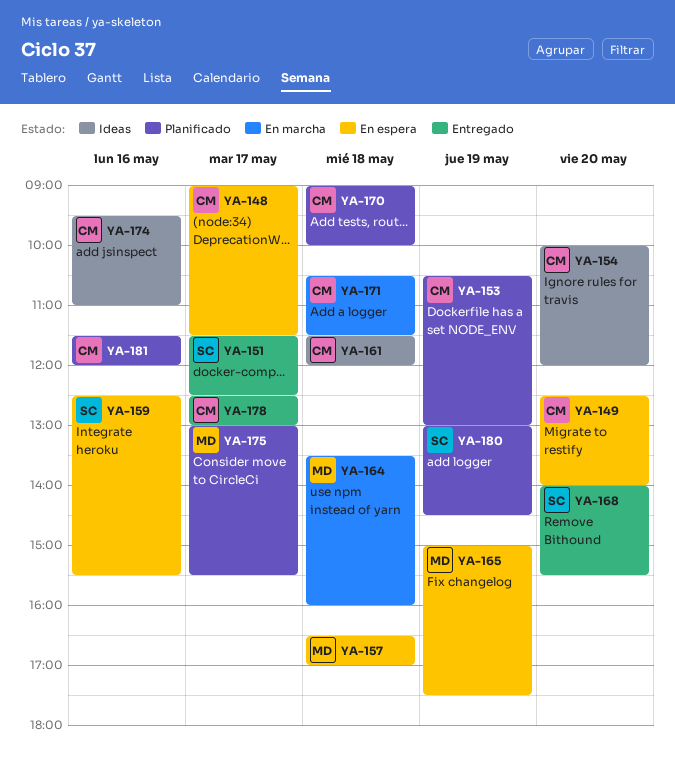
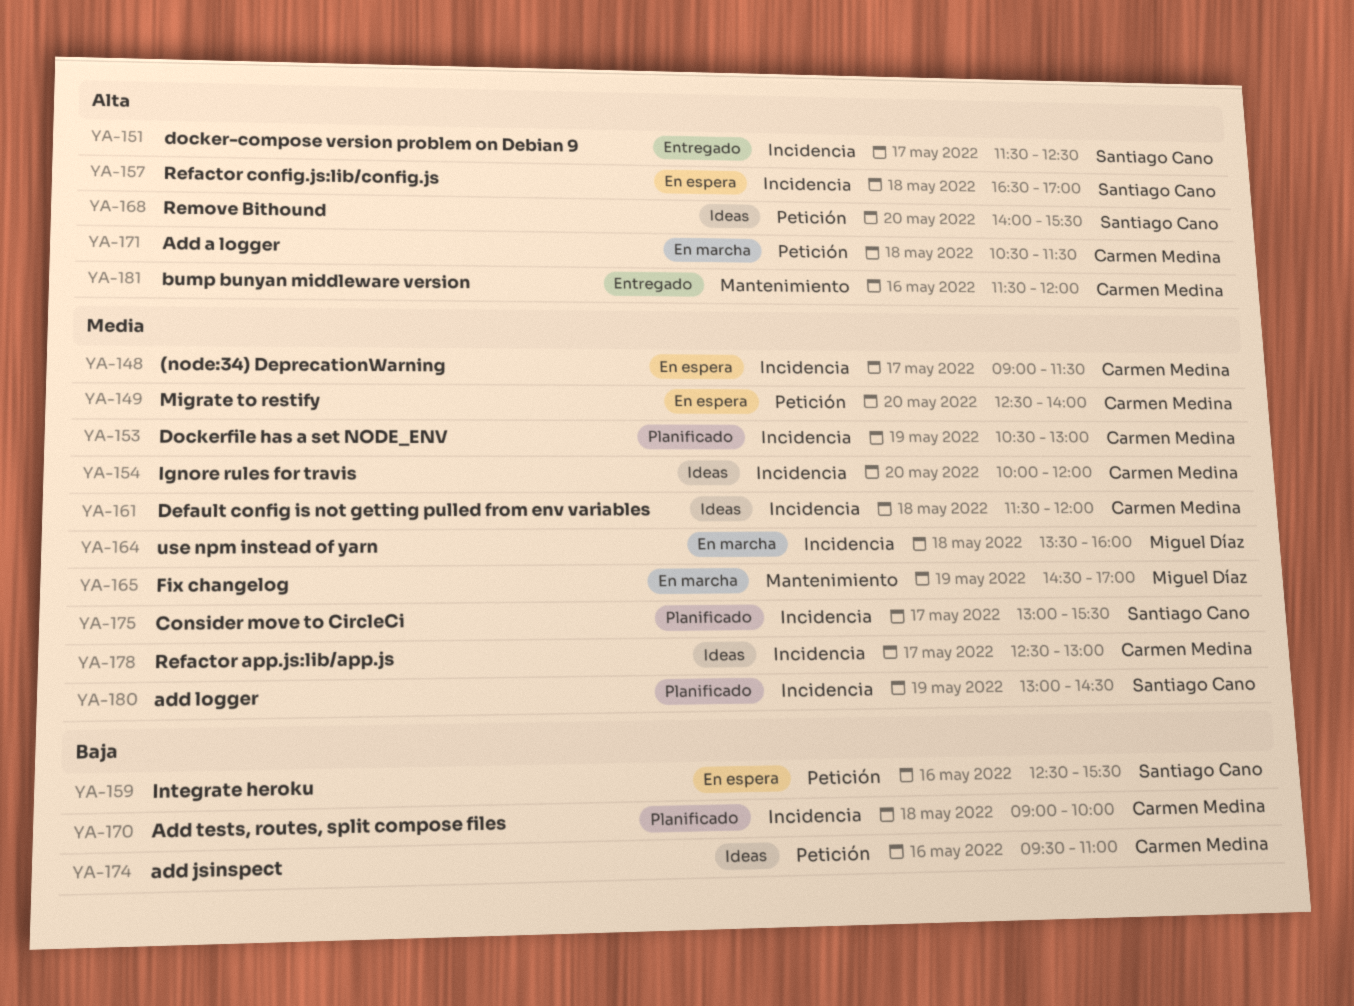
YA-157, owner: Miguel Díaz -> Santiago Cano
YA-165, status: En espera -> En marcha
YA-165, begins: 15:00 -> 14:30
YA-165, ends: 17:30 -> 17:00
YA-168, status: Entregado -> Ideas
YA-175, owner: Miguel Díaz -> Santiago Cano
YA-178, status: Entregado -> Ideas
YA-181, status: Planificado -> Entregado

